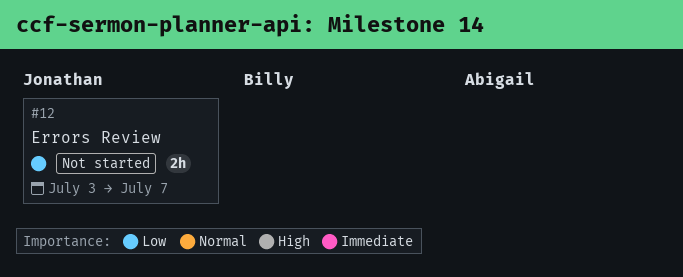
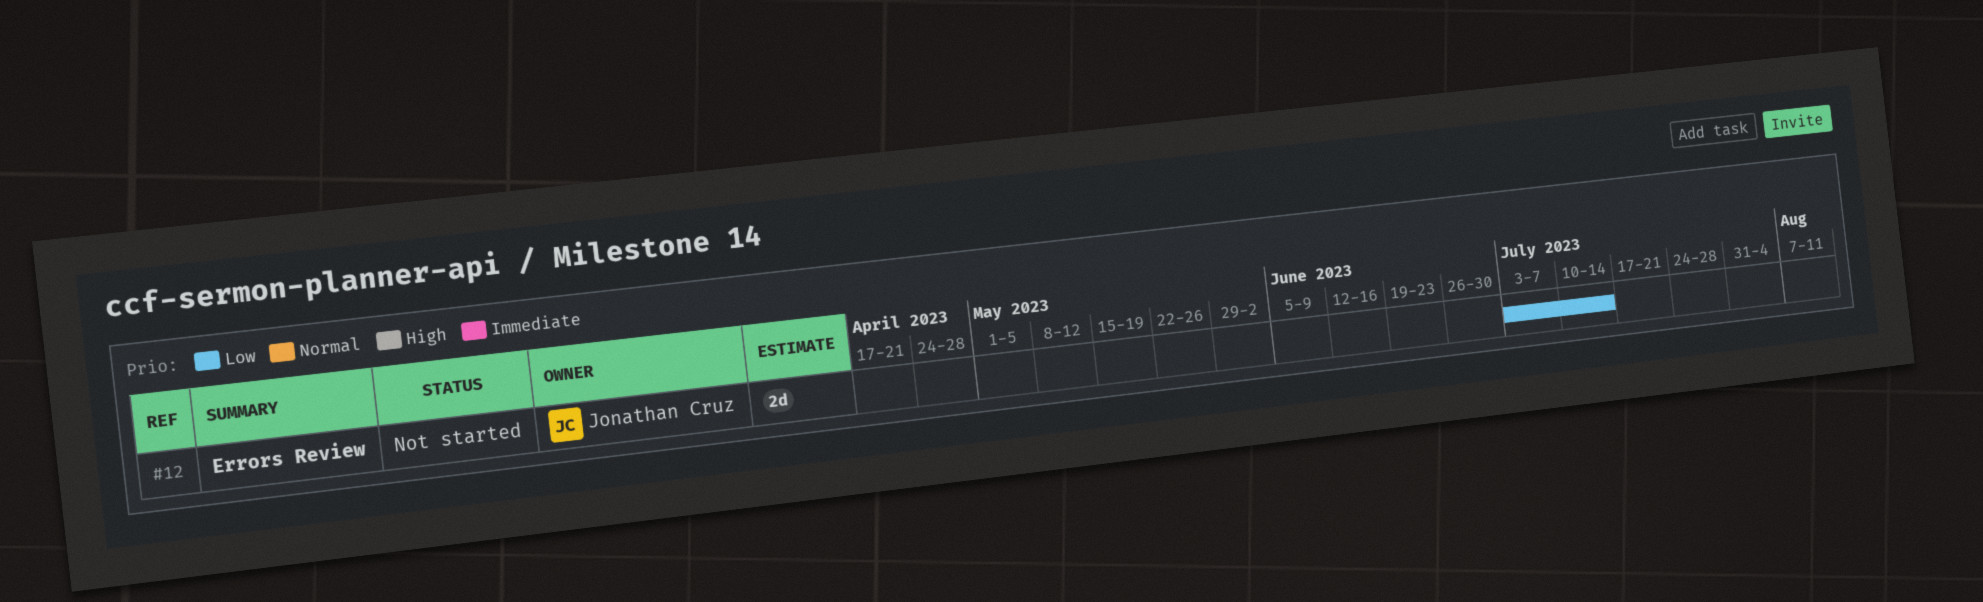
#12, estimate: 2h -> 2d
#12, due: Jul 7 -> Jul 14

